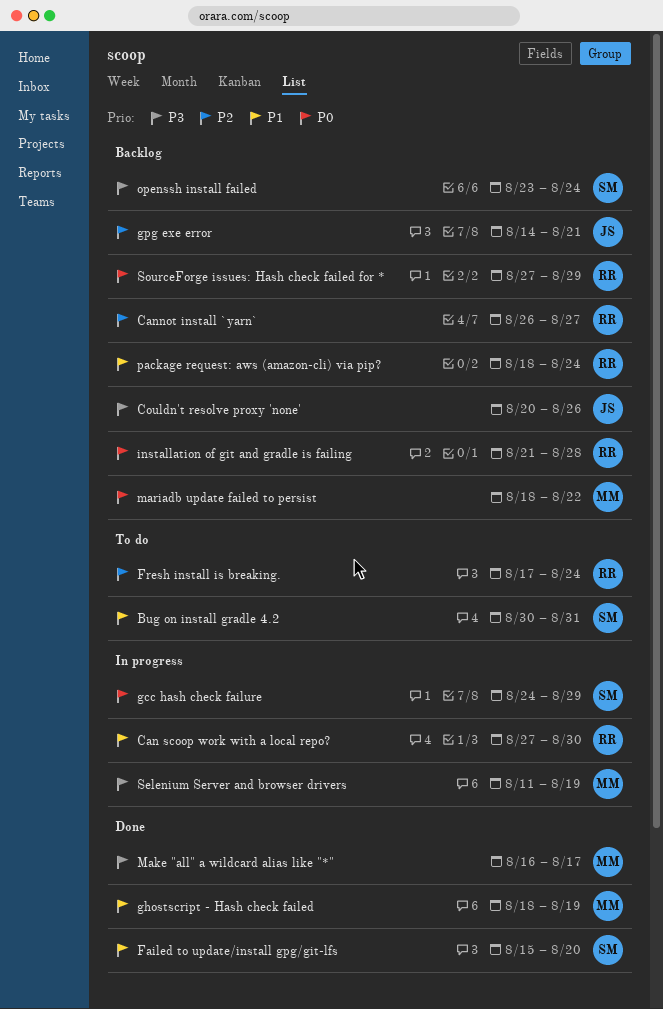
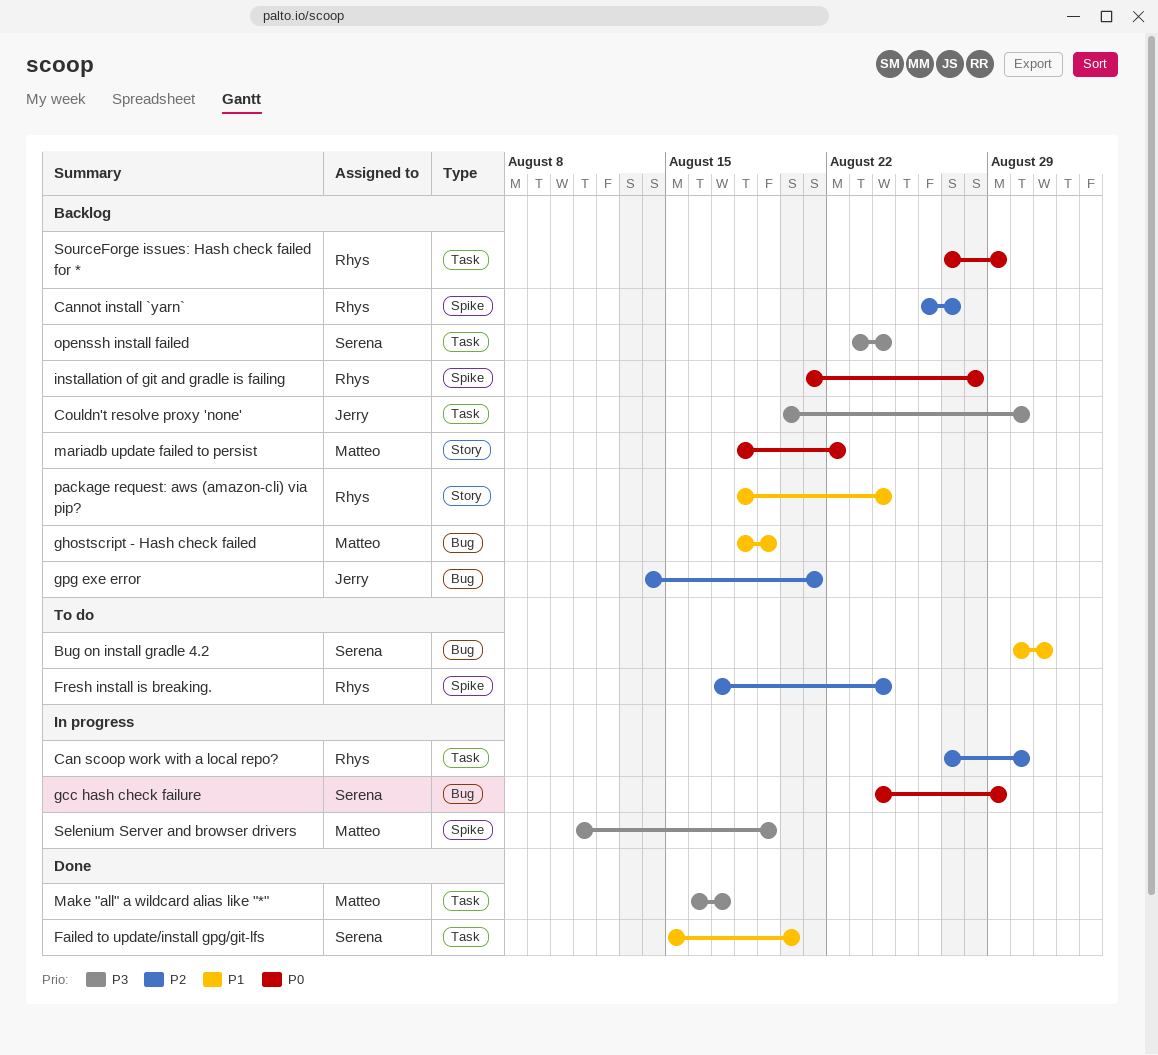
Can scoop work with a local repo?, priority: P1 -> P2
Couldn't resolve proxy 'none', due: Aug 26 -> Aug 30
ghostscript - Hash check failed, status: Done -> Backlog

